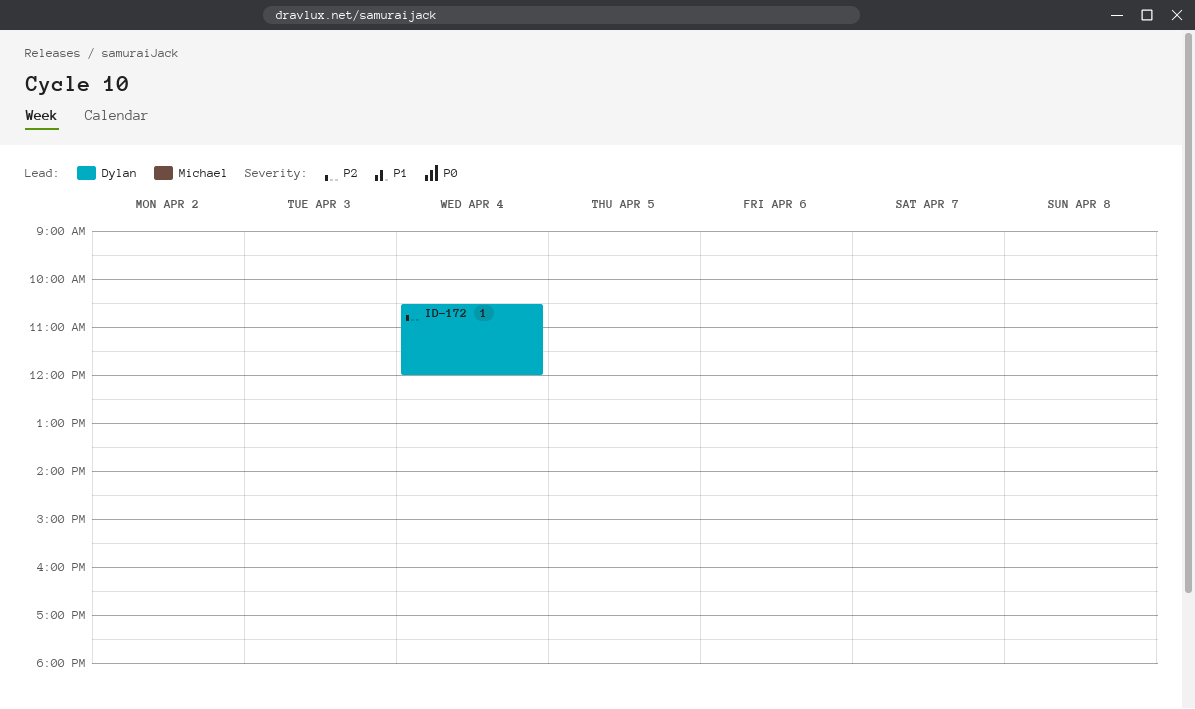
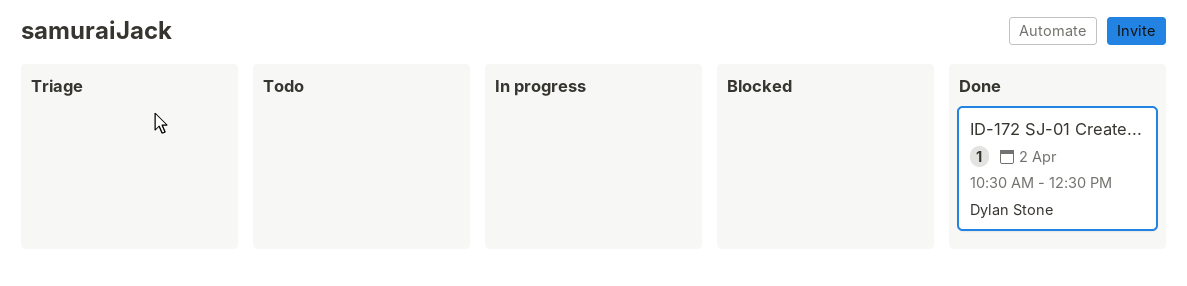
ID-172, day: Apr 4 -> Apr 2
ID-172, ends: 12:00 -> 12:30

